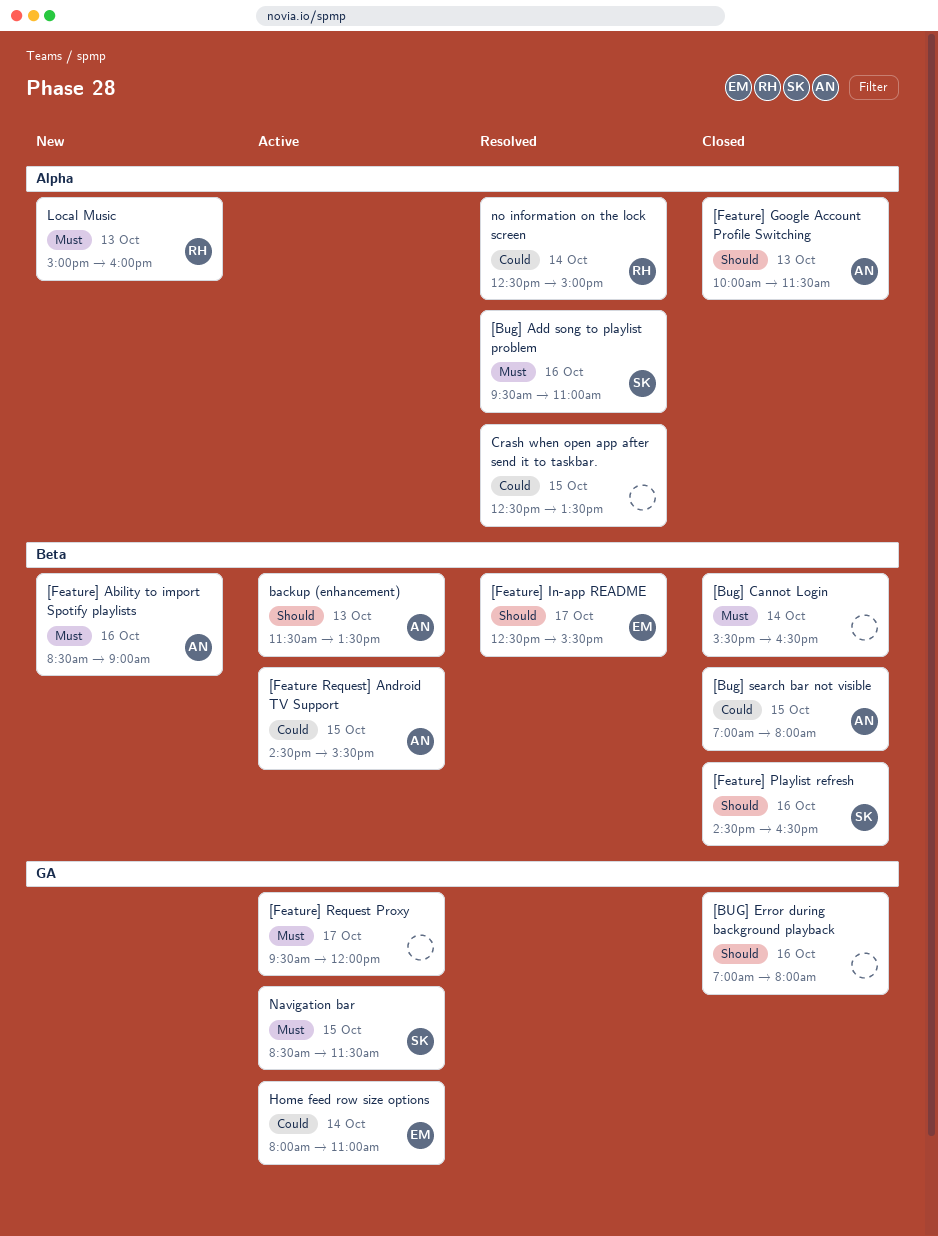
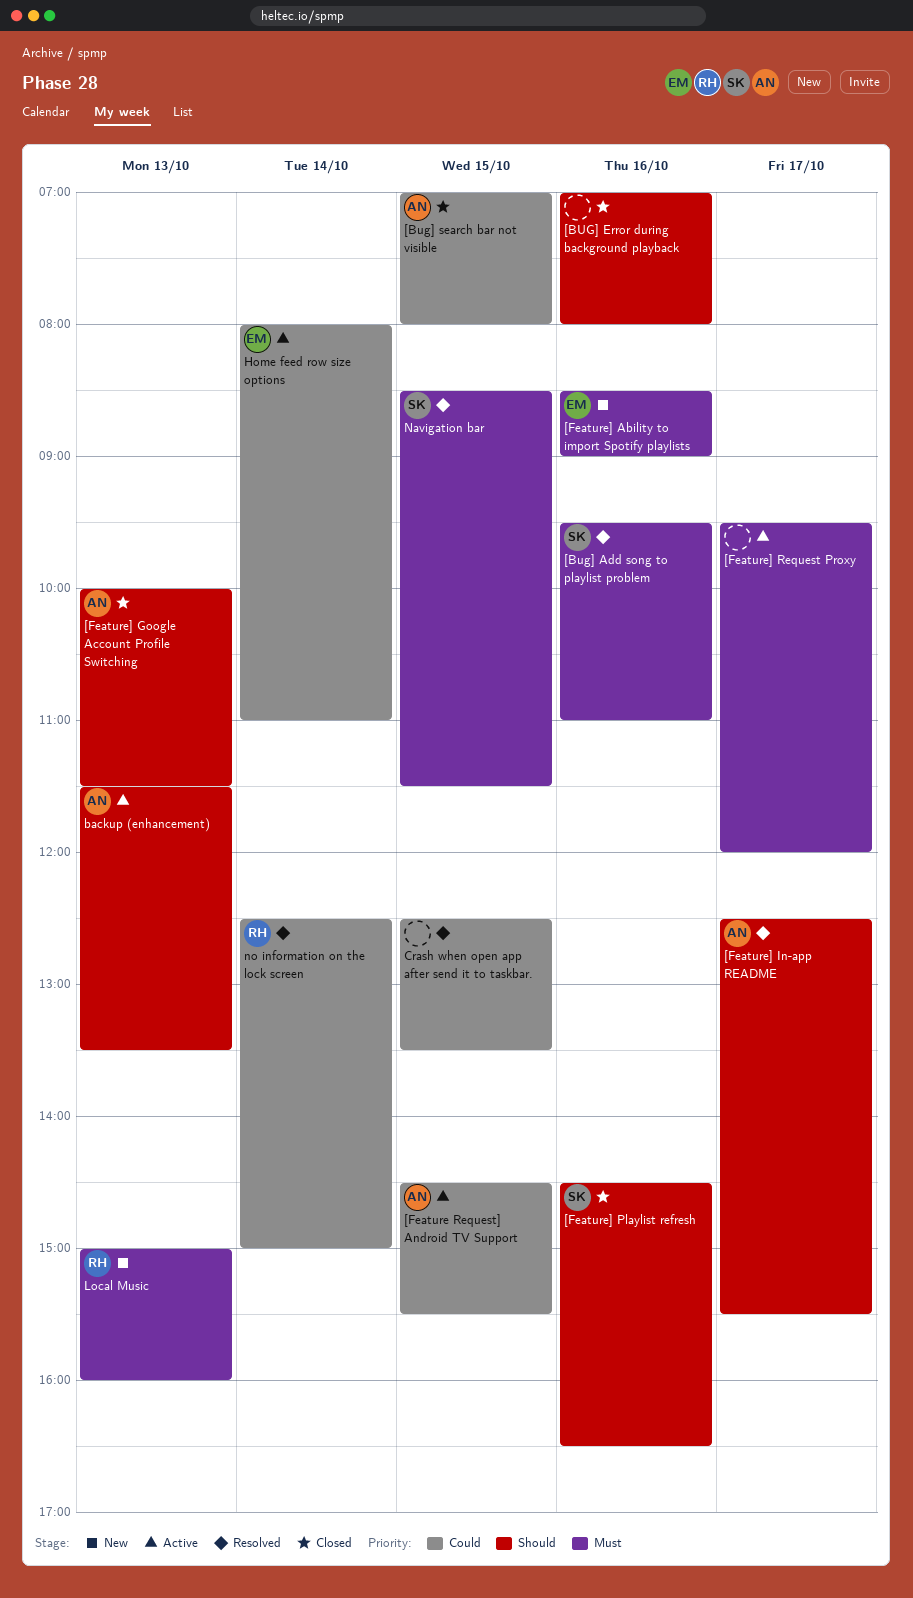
[Bug] Cannot Login: present -> none
[Feature] Ability to import Spotify playlists, owner: AN -> EM
[Feature] In-app README, owner: EM -> AN
Navigation bar, status: Active -> Resolved

